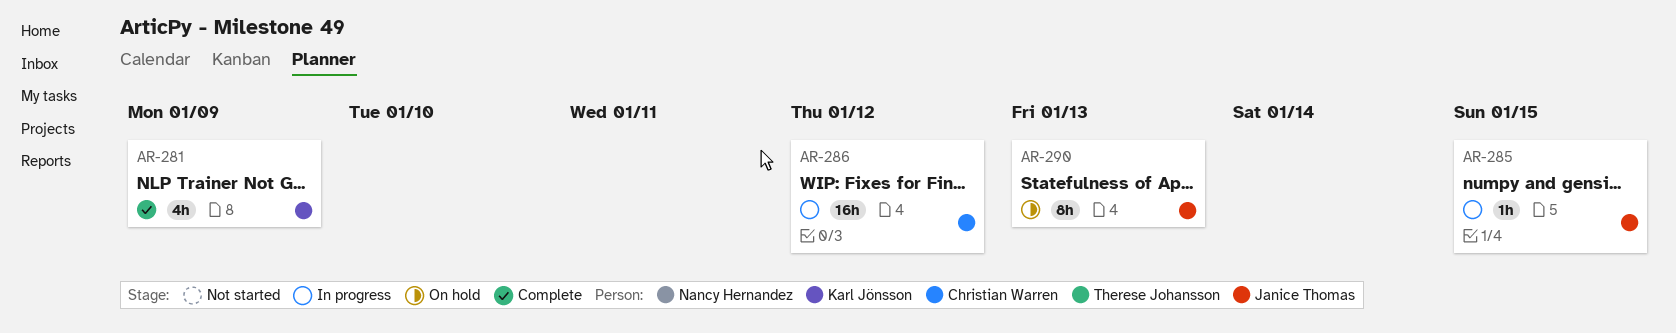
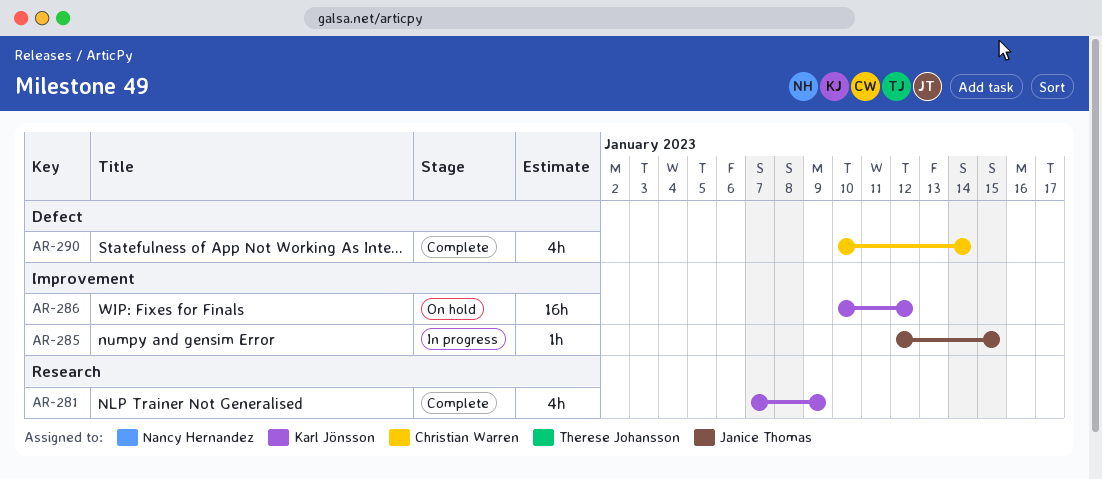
AR-286, status: In progress -> On hold
AR-286, owner: Christian Warren -> Karl Jönsson
AR-290, status: On hold -> Complete
AR-290, owner: Janice Thomas -> Christian Warren
AR-290, estimate: 8h -> 4h
AR-290, due: Jan 13 -> Jan 14

